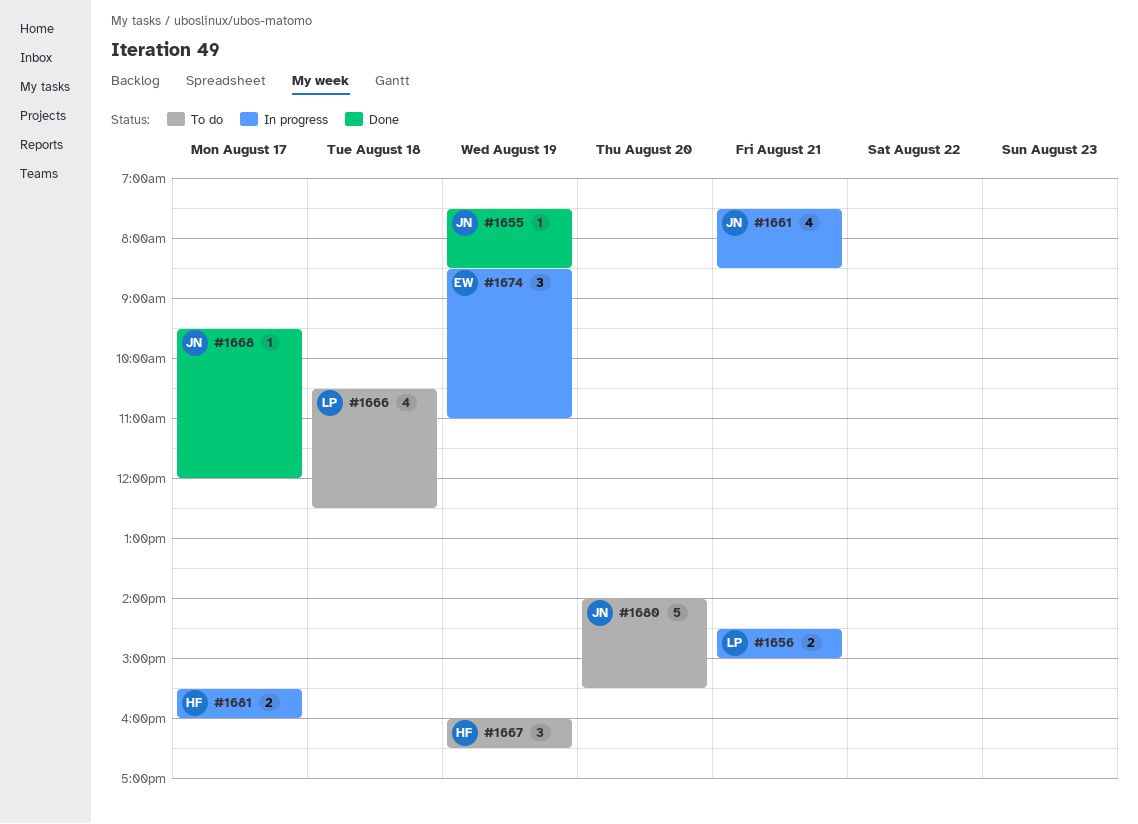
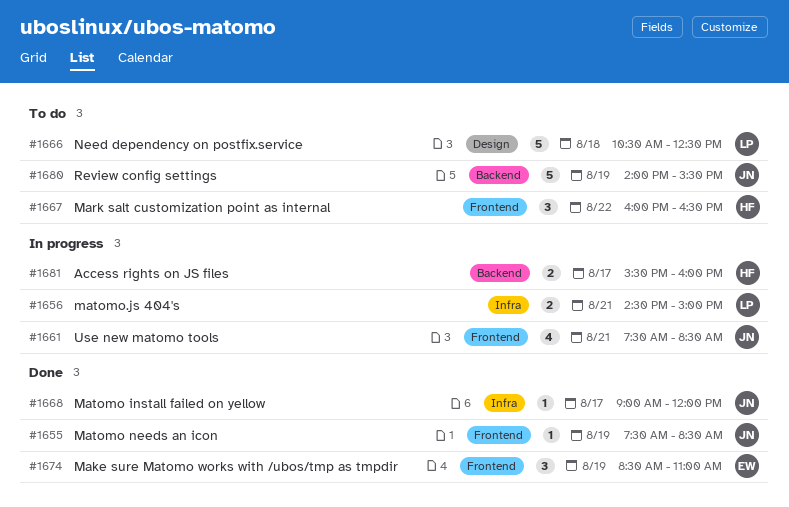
#1666, estimate: 4 -> 5
#1667, day: Aug 19 -> Aug 22
#1668, begins: 09:30 -> 09:00
#1674, status: In progress -> Done
#1680, day: Aug 20 -> Aug 19

